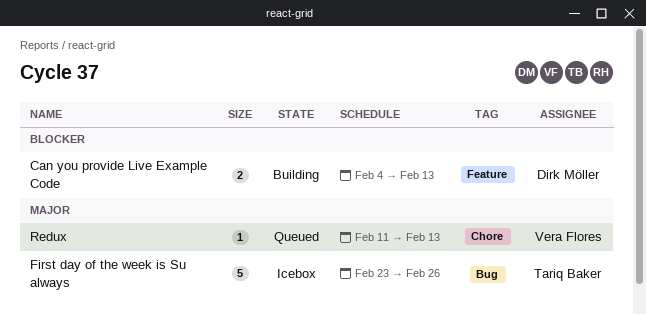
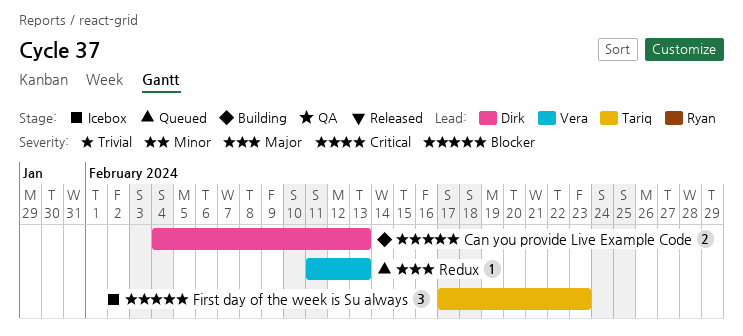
First day of the week is Su always, priority: Major -> Blocker
First day of the week is Su always, estimate: 5 -> 3
First day of the week is Su always, start: Feb 23 -> Feb 17
First day of the week is Su always, due: Feb 26 -> Feb 23

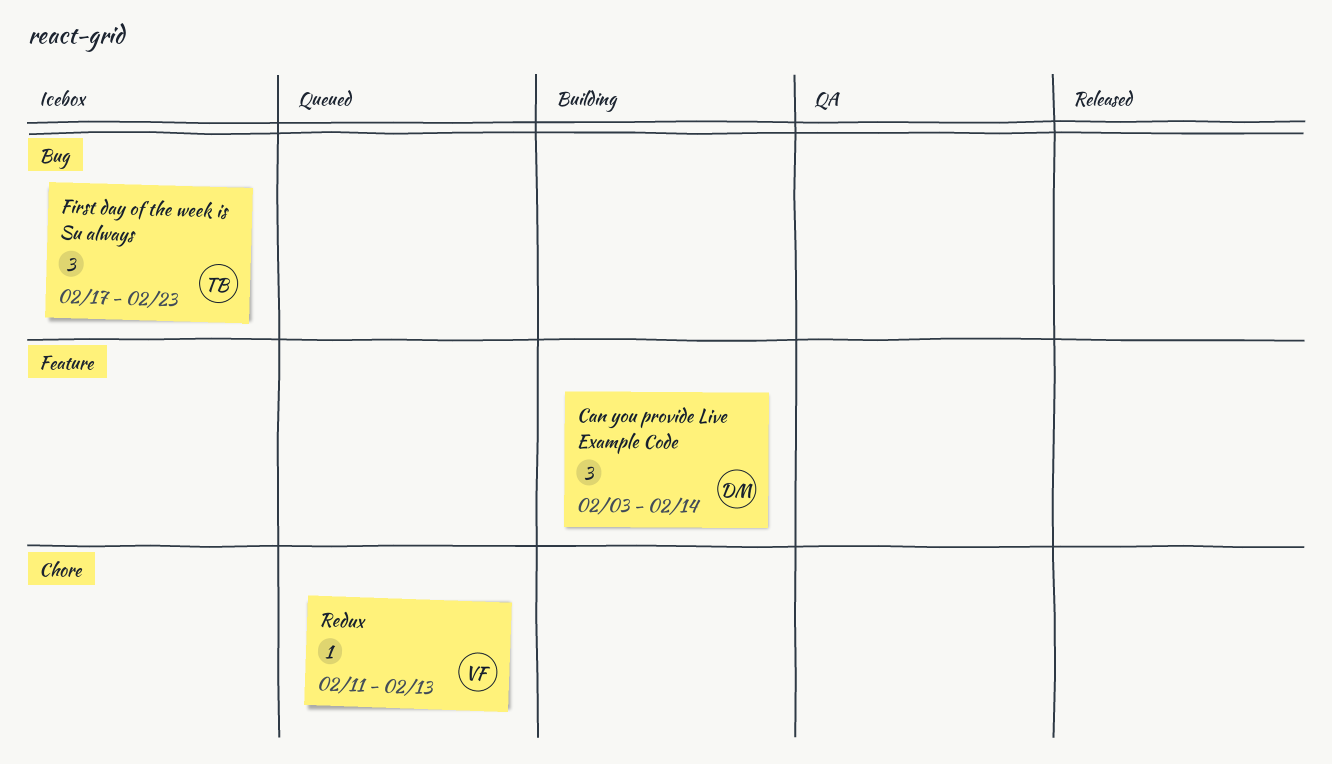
Can you provide Live Example Code, estimate: 2 -> 3
Can you provide Live Example Code, start: Feb 4 -> Feb 3
Can you provide Live Example Code, due: Feb 13 -> Feb 14

